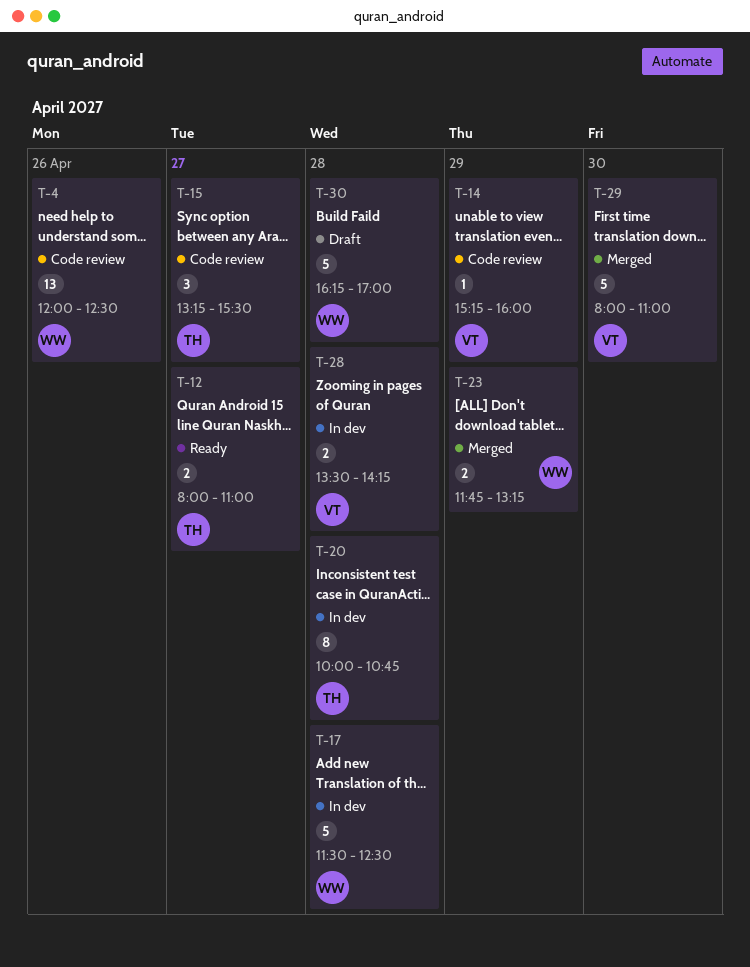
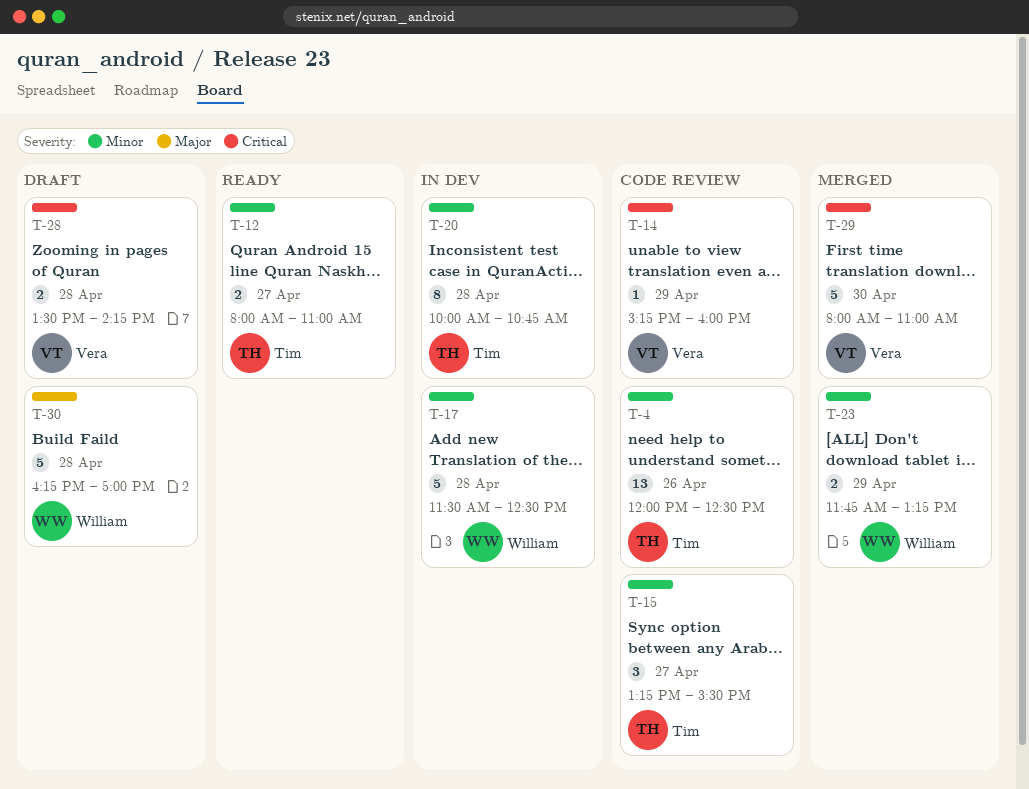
T-4, owner: William -> Tim
T-28, status: In dev -> Draft

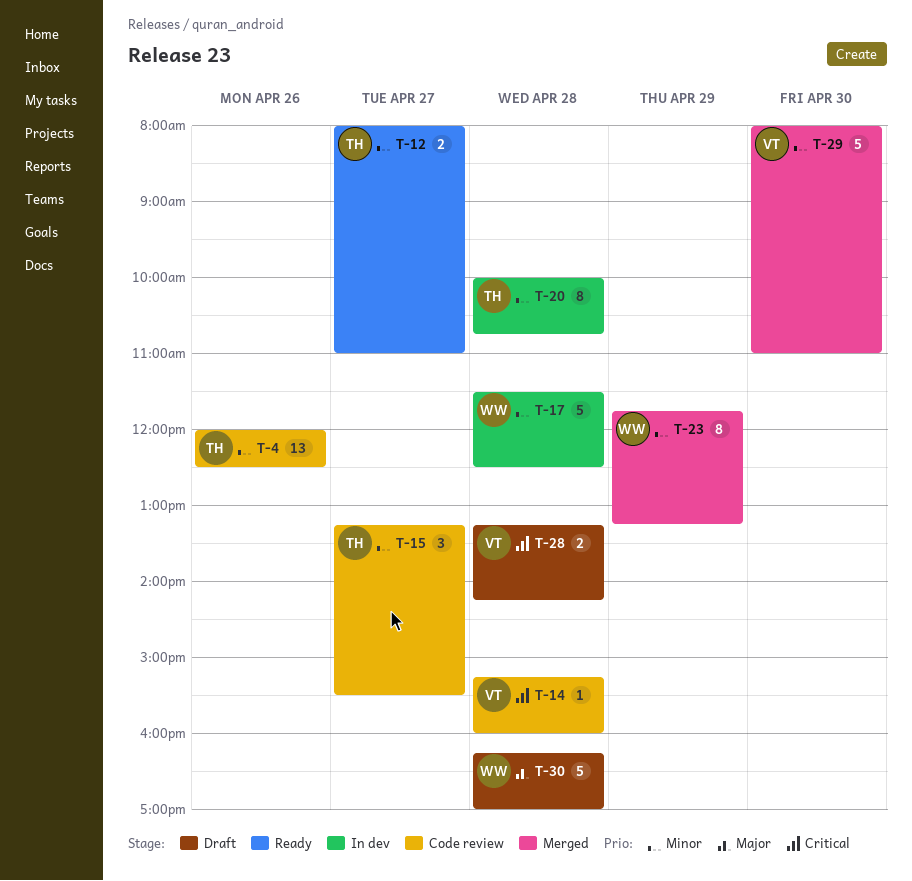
T-14, day: Apr 29 -> Apr 28
T-23, estimate: 2 -> 8
T-28, begins: 13:30 -> 13:15
T-29, priority: Critical -> Minor

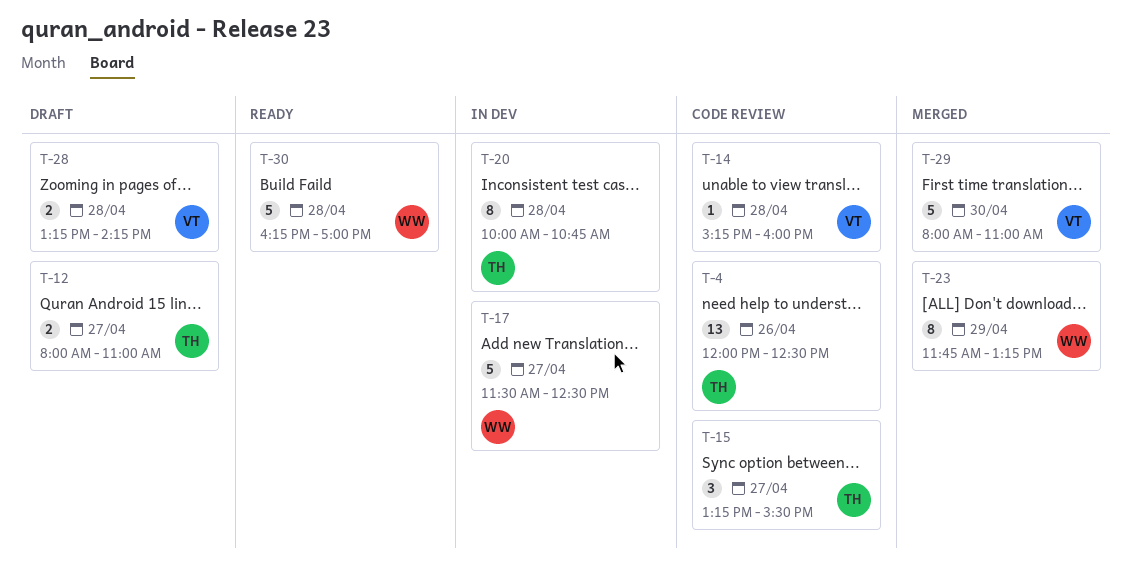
T-12, status: Ready -> Draft
T-17, day: Apr 28 -> Apr 27
T-30, status: Draft -> Ready

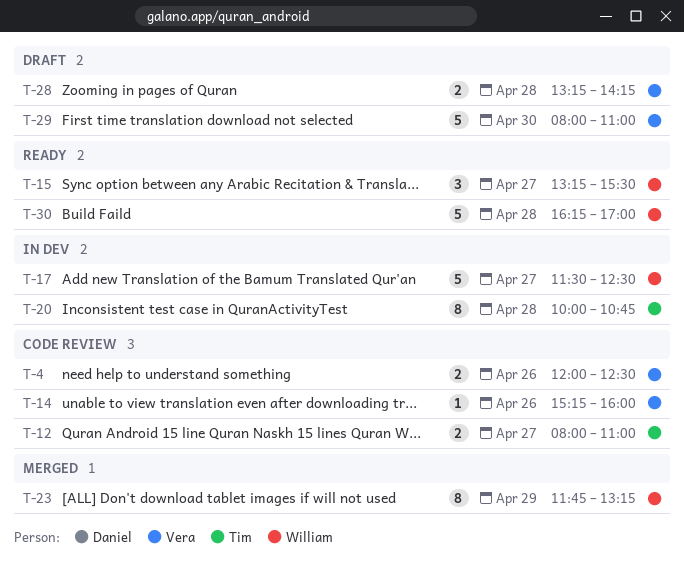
T-4, owner: Tim -> Vera
T-4, estimate: 13 -> 2
T-12, status: Draft -> Code review
T-14, day: Apr 28 -> Apr 26
T-15, status: Code review -> Ready
T-15, owner: Tim -> William
T-29, status: Merged -> Draft

